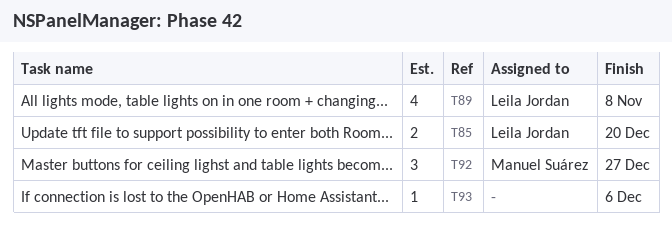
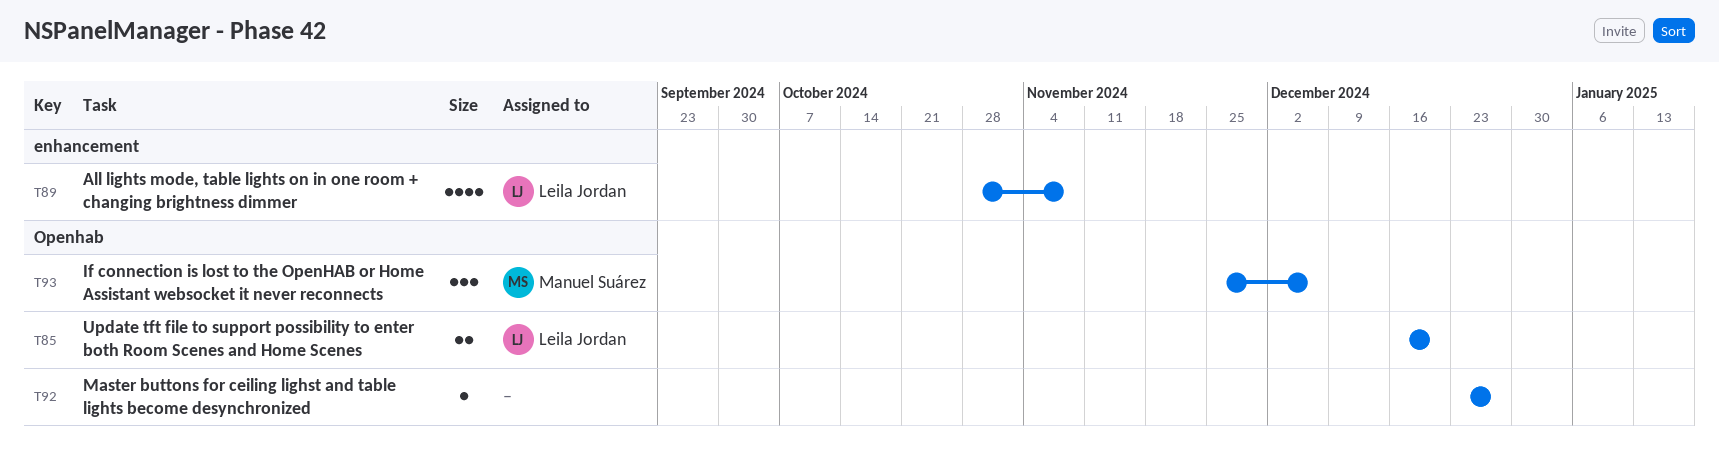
T92, owner: Manuel Suárez -> none
T92, estimate: 3 -> 1
T93, owner: none -> Manuel Suárez
T93, estimate: 1 -> 3

